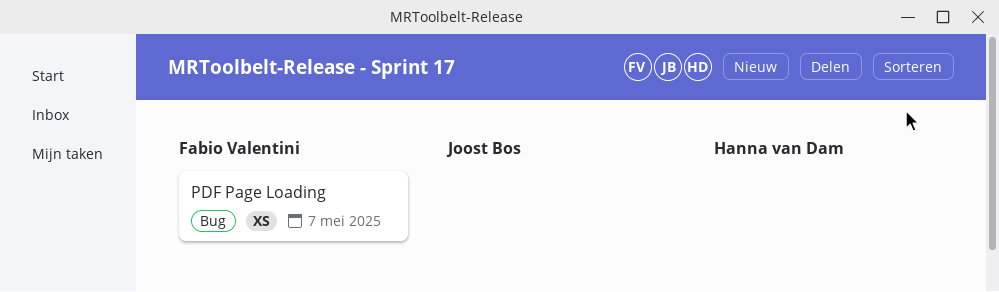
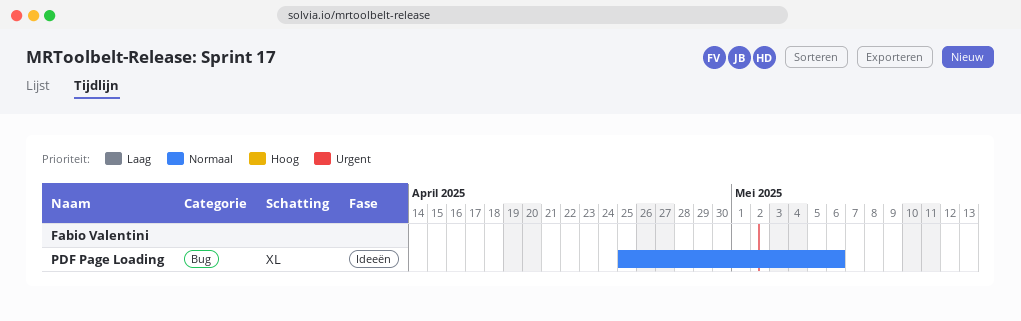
PDF Page Loading, estimate: XS -> XL
PDF Page Loading, due: May 7 -> May 6

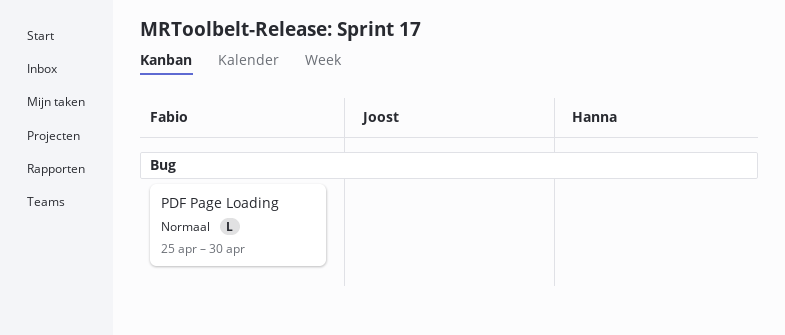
PDF Page Loading, estimate: XL -> L
PDF Page Loading, due: May 6 -> Apr 30

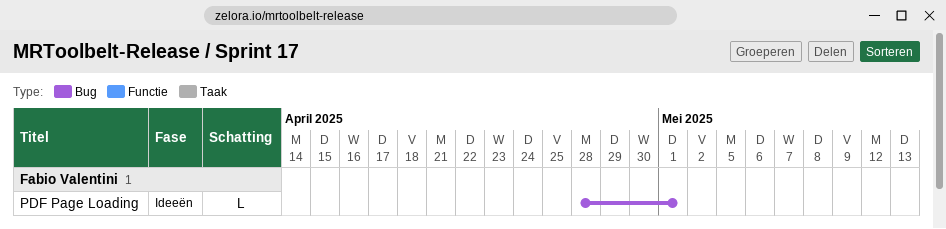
PDF Page Loading, start: Apr 25 -> Apr 28
PDF Page Loading, due: Apr 30 -> May 1

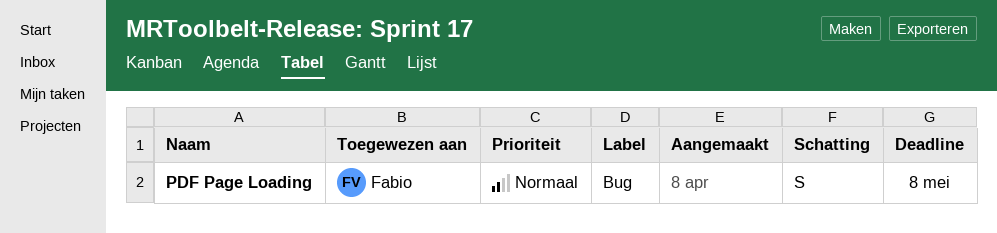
PDF Page Loading, estimate: L -> S
PDF Page Loading, due: May 1 -> May 8

